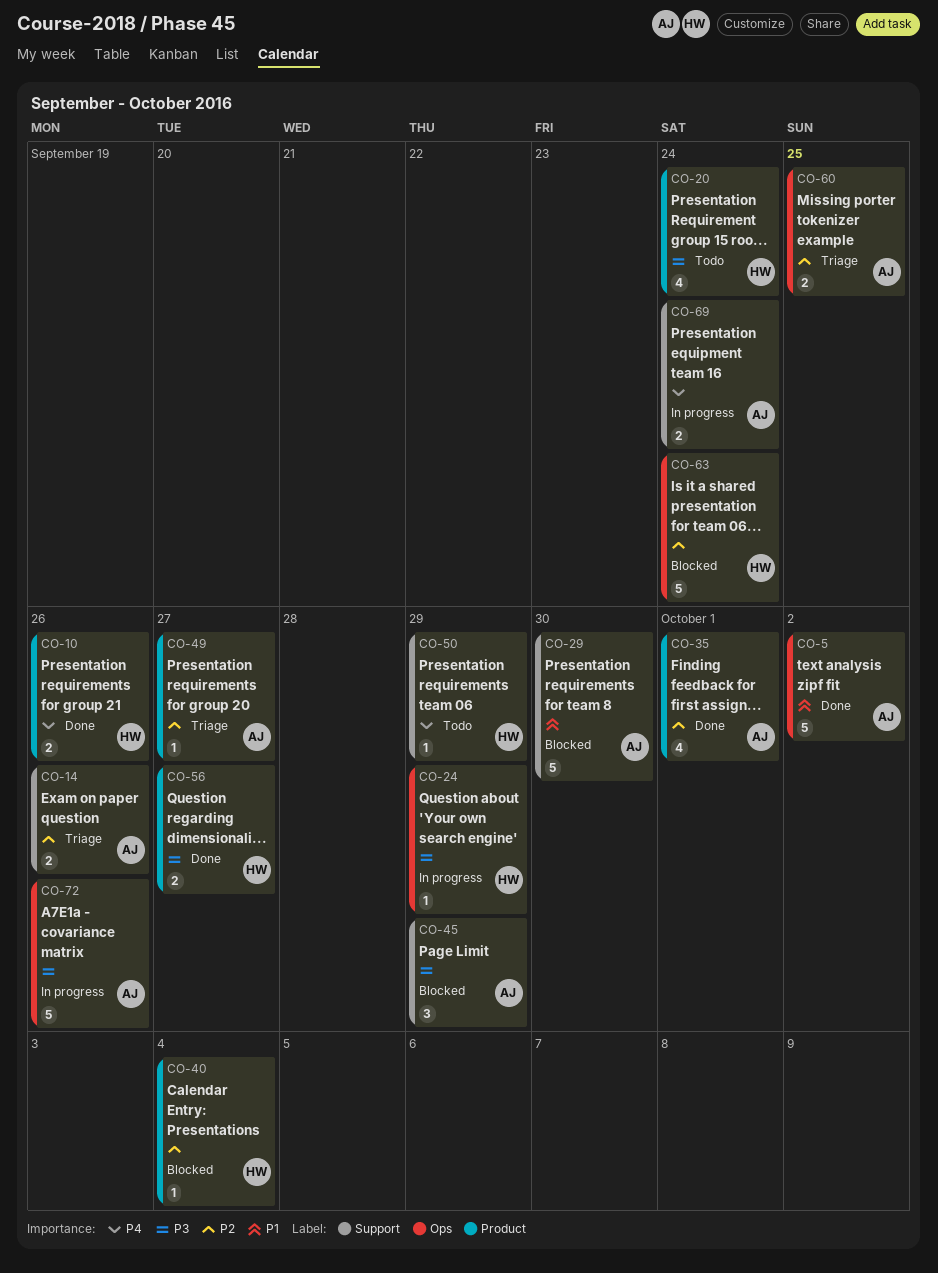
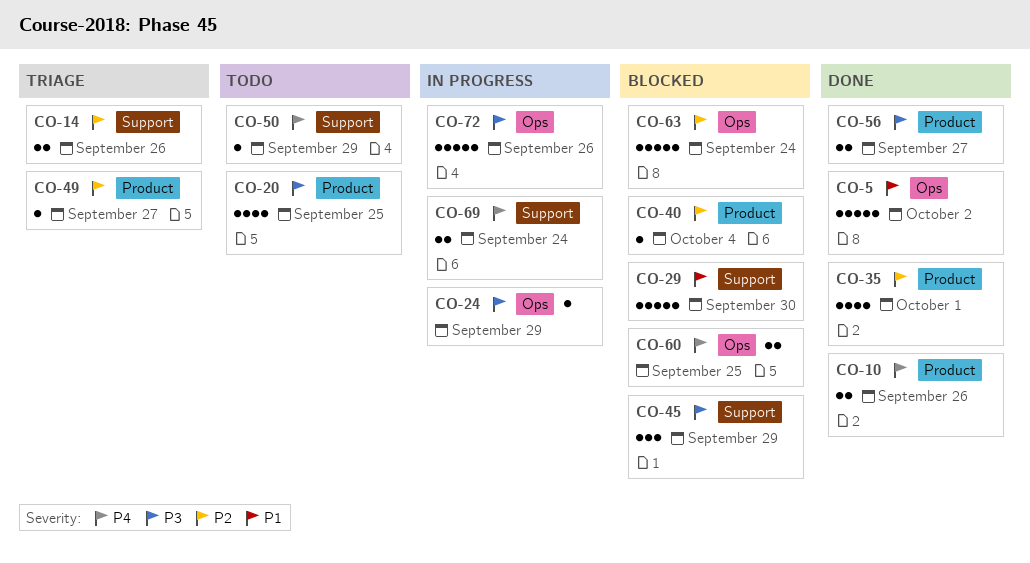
CO-20, due: Sep 24 -> Sep 25
CO-60, status: Triage -> Blocked
CO-60, priority: P2 -> P4

